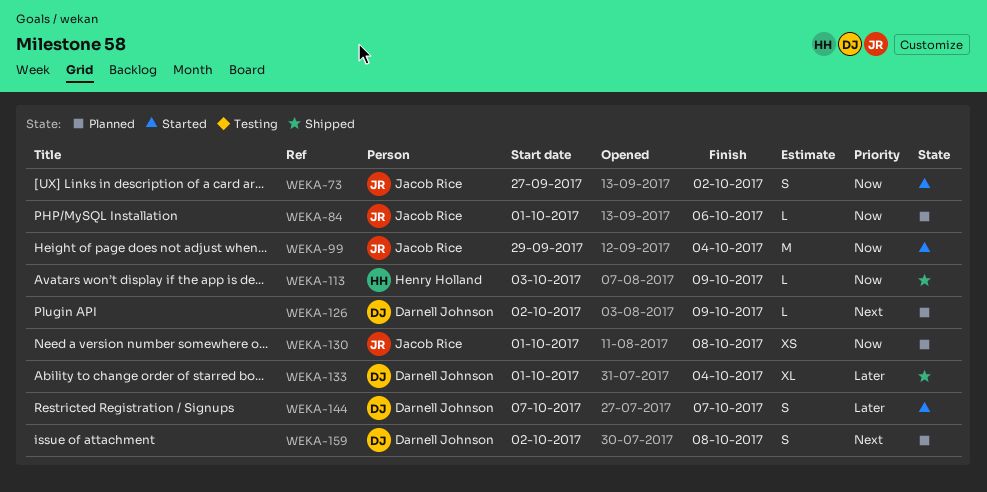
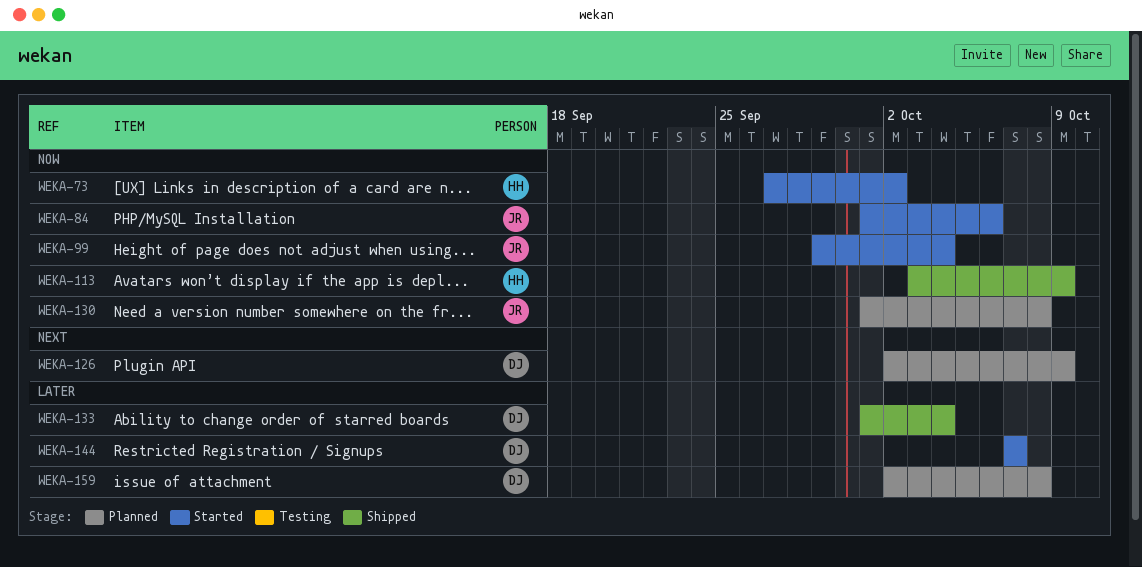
WEKA-73, owner: Jacob Rice -> Henry Holland
WEKA-84, status: Planned -> Started
WEKA-159, priority: Next -> Later

